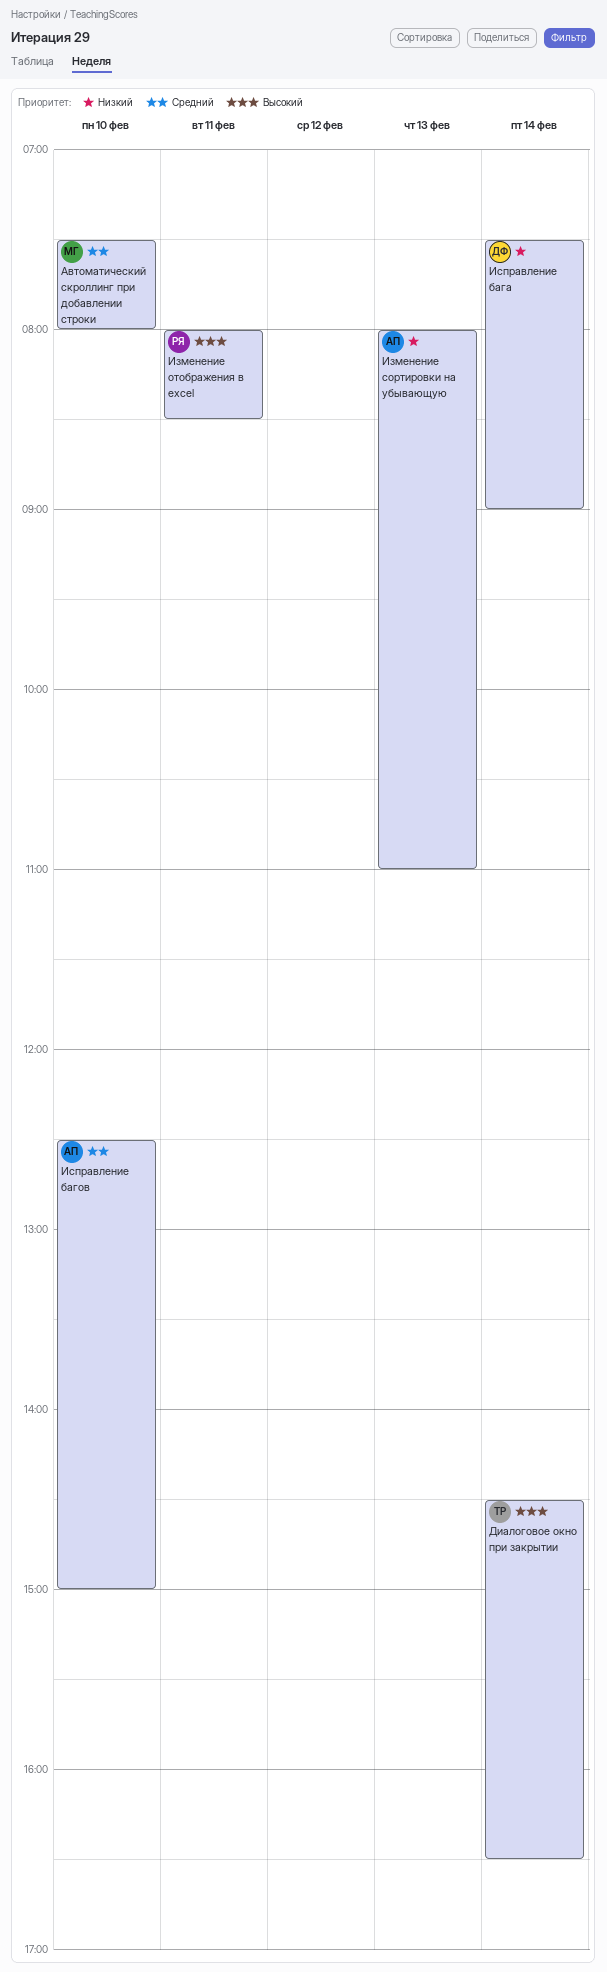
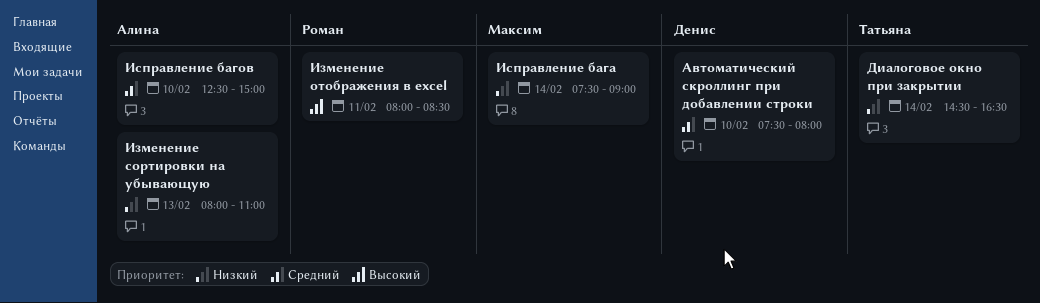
Автоматический скроллинг при добавлении строки, owner: Максим -> Денис
Диалоговое окно при закрытии, priority: Высокий -> Низкий
Исправление бага, owner: Денис -> Максим

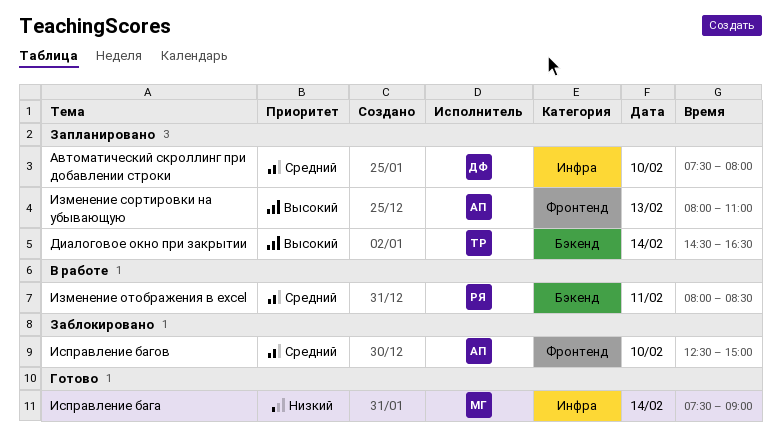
Диалоговое окно при закрытии, priority: Низкий -> Высокий
Изменение отображения в excel, priority: Высокий -> Средний
Изменение сортировки на убывающую, priority: Низкий -> Высокий

